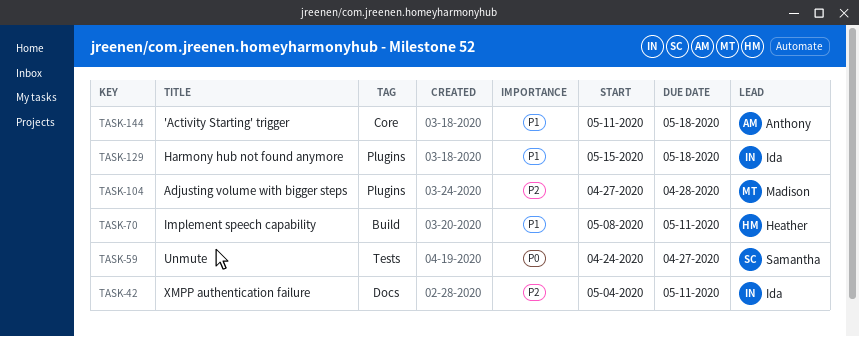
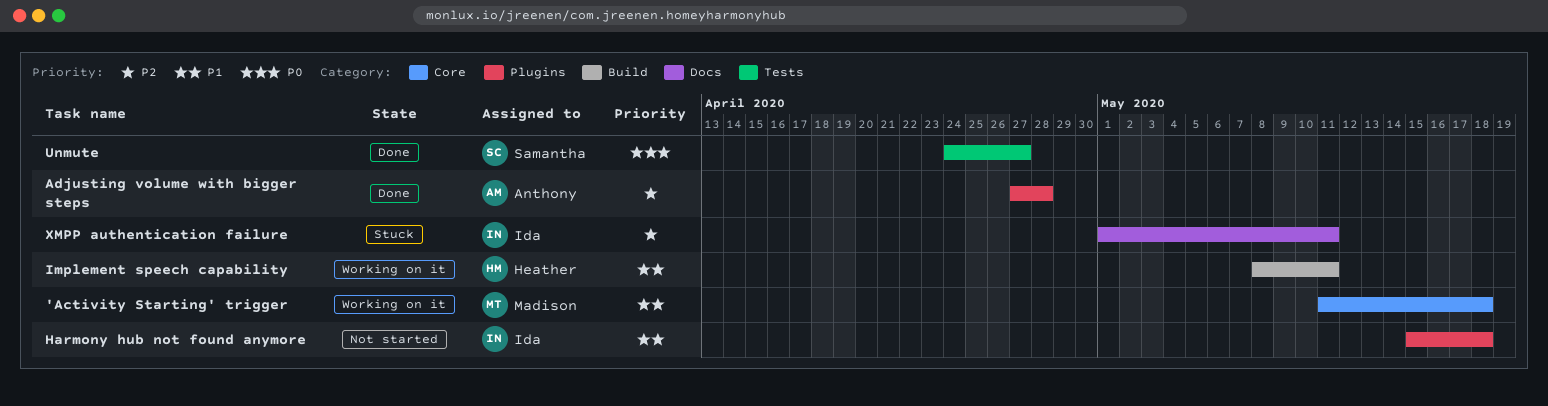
'Activity Starting' trigger, owner: Anthony -> Madison
Adjusting volume with bigger steps, owner: Madison -> Anthony
XMPP authentication failure, start: May 4 -> May 1

